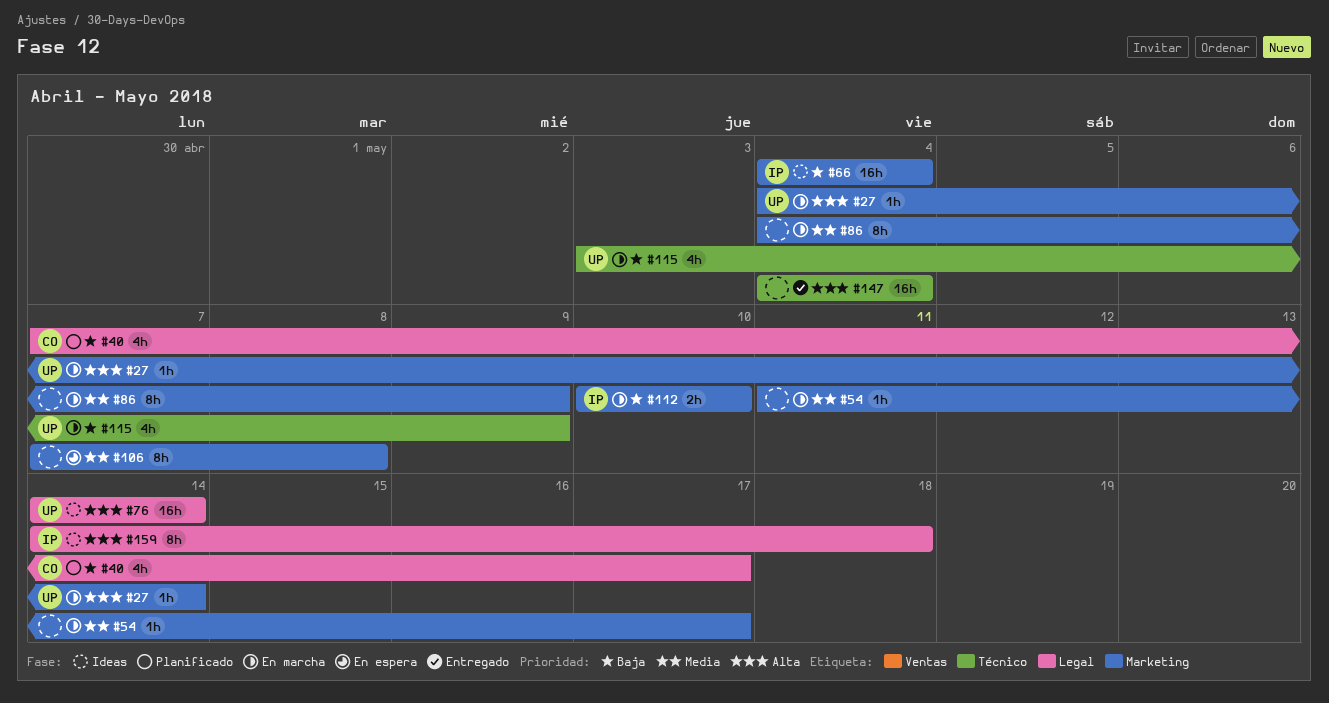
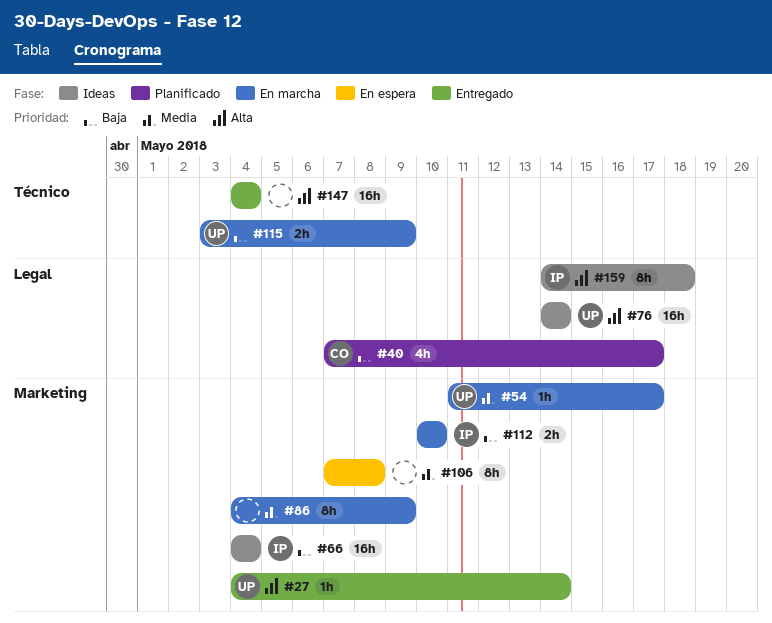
#27, status: En marcha -> Entregado
#54, owner: none -> UP
#115, estimate: 4h -> 2h

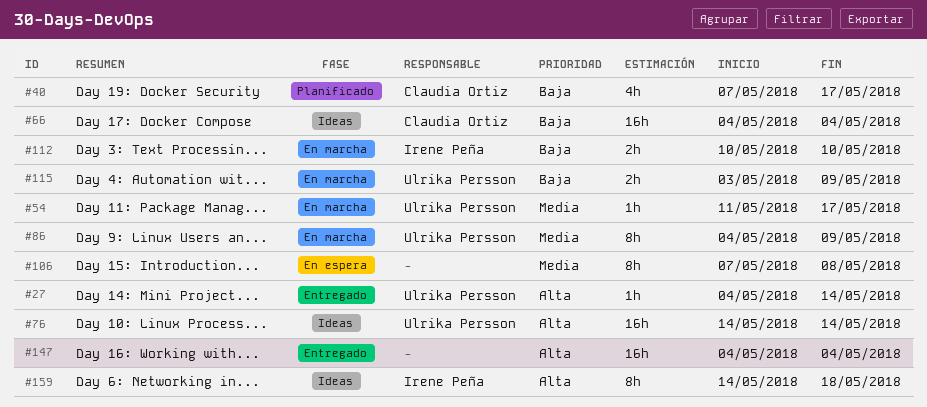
#66, owner: Irene Peña -> Claudia Ortiz
#86, owner: none -> Ulrika Persson

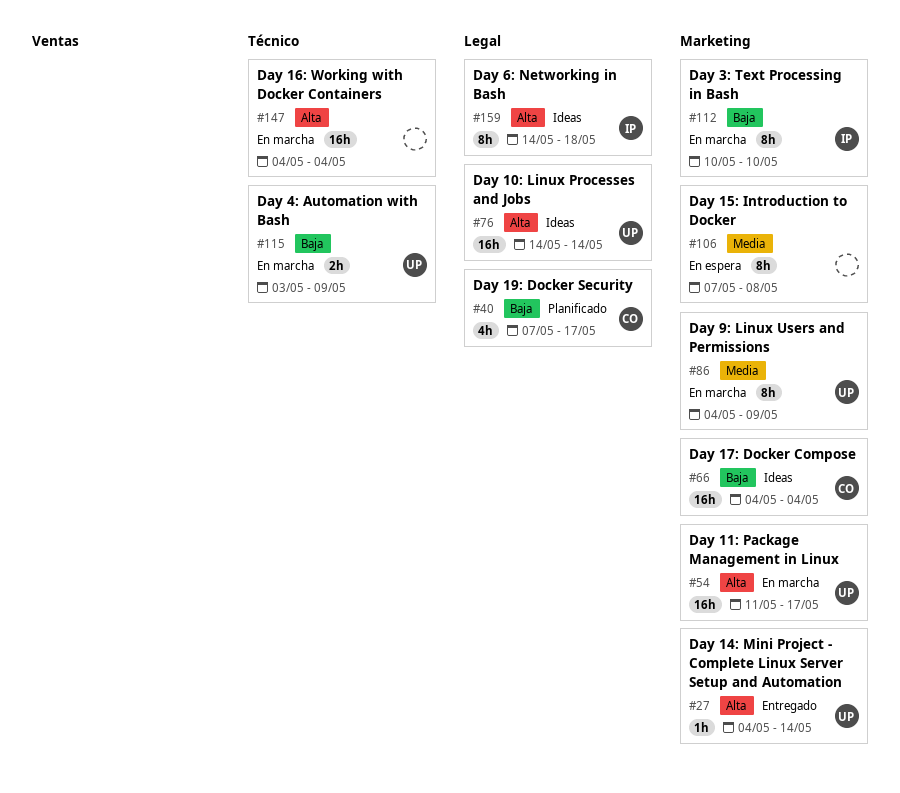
#54, priority: Media -> Alta
#54, estimate: 1h -> 16h
#112, estimate: 2h -> 8h
#147, status: Entregado -> En marcha

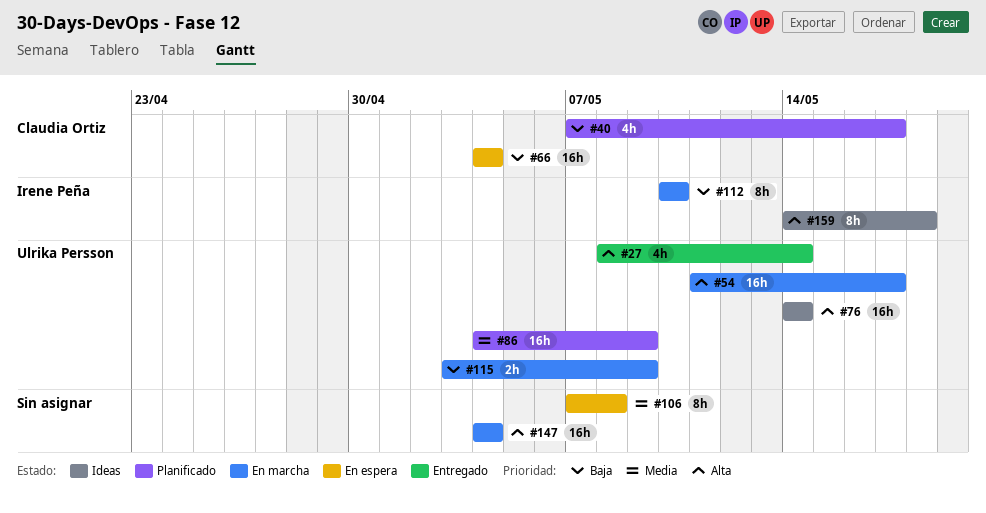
#27, estimate: 1h -> 4h
#27, start: May 4 -> May 8
#66, status: Ideas -> En espera
#86, status: En marcha -> Planificado
#86, estimate: 8h -> 16h

